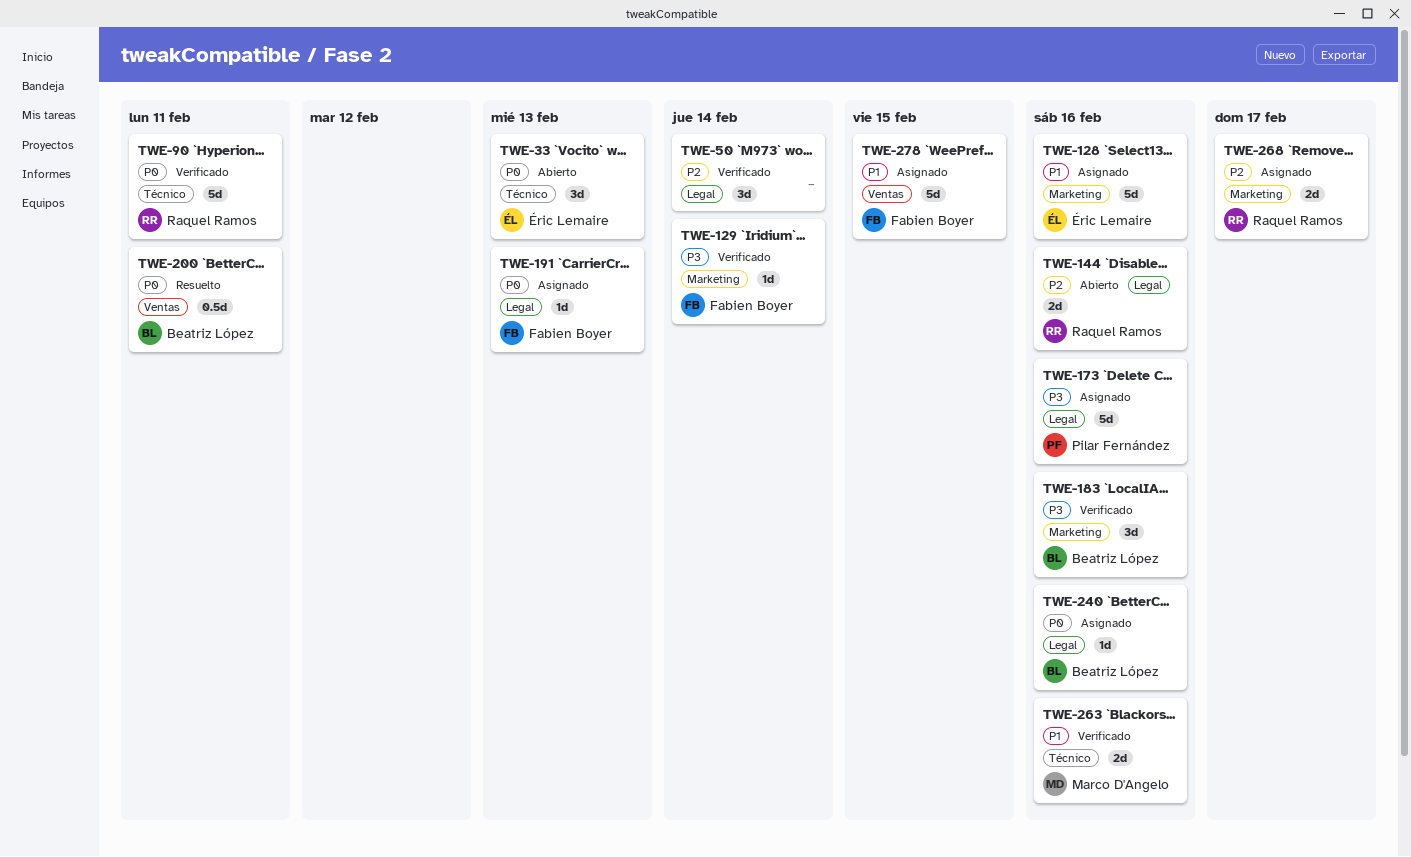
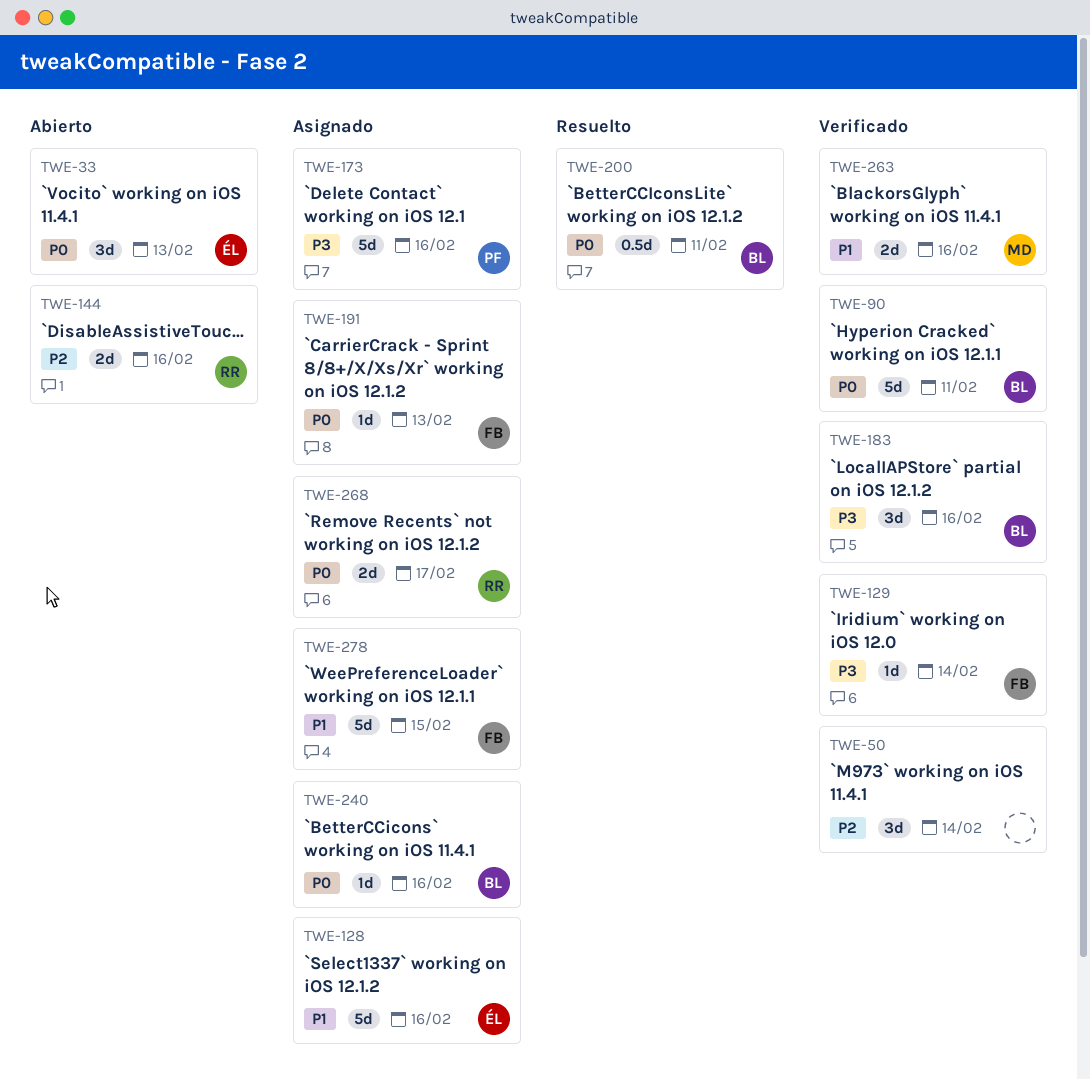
TWE-90, owner: Raquel Ramos -> Beatriz López
TWE-268, priority: P2 -> P0

